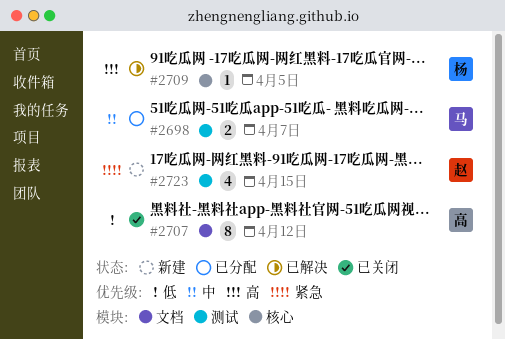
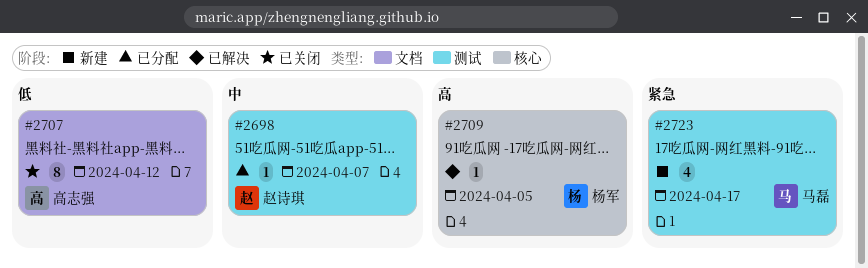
#2698, owner: 马磊 -> 赵诗琪
#2698, estimate: 2 -> 1
#2723, owner: 赵诗琪 -> 马磊
#2723, due: Apr 15 -> Apr 17

